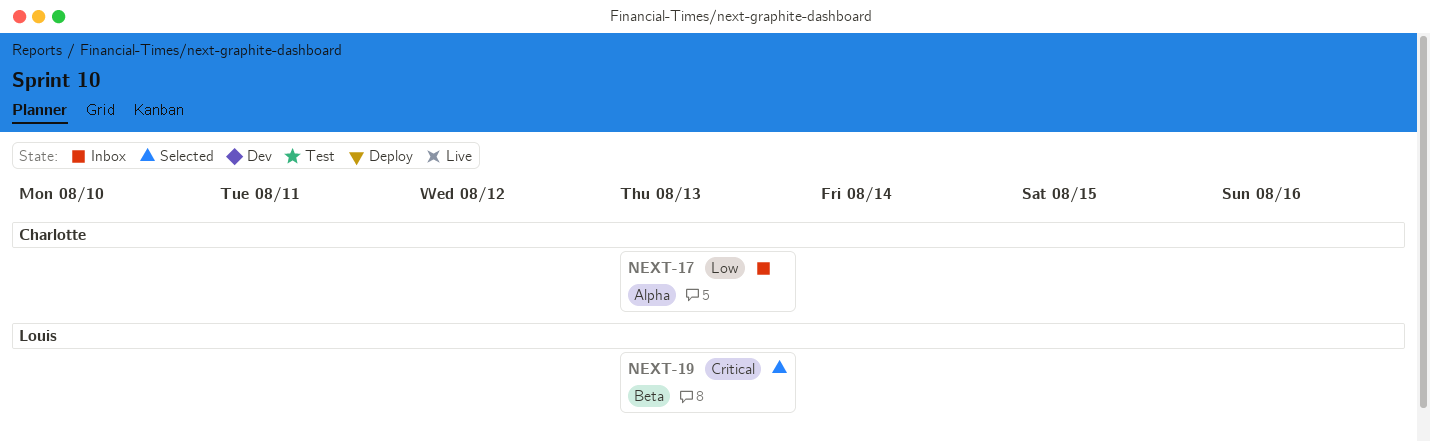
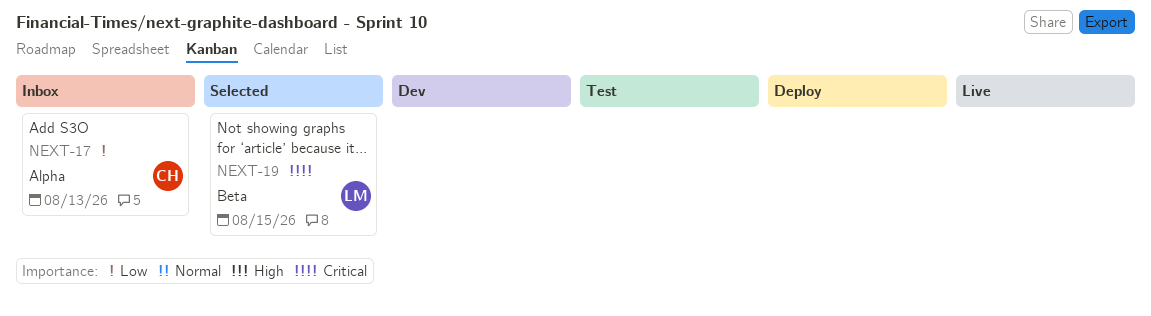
NEXT-19, due: Aug 13 -> Aug 15

